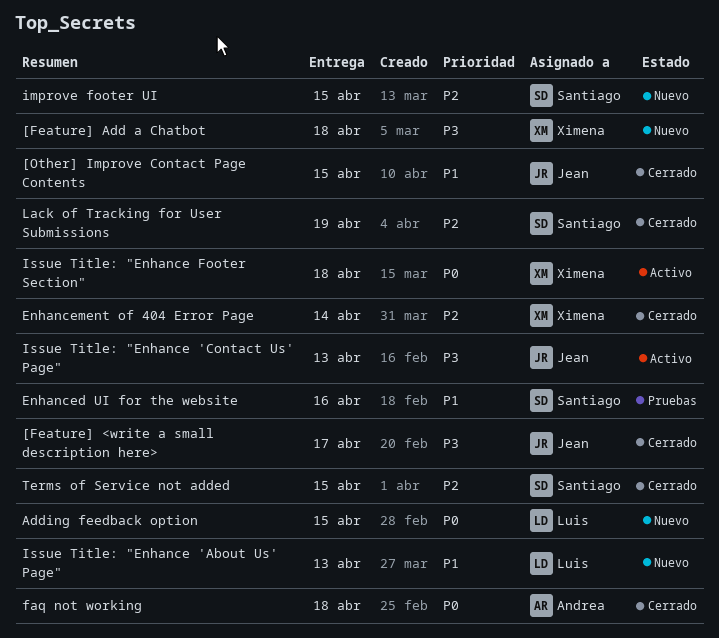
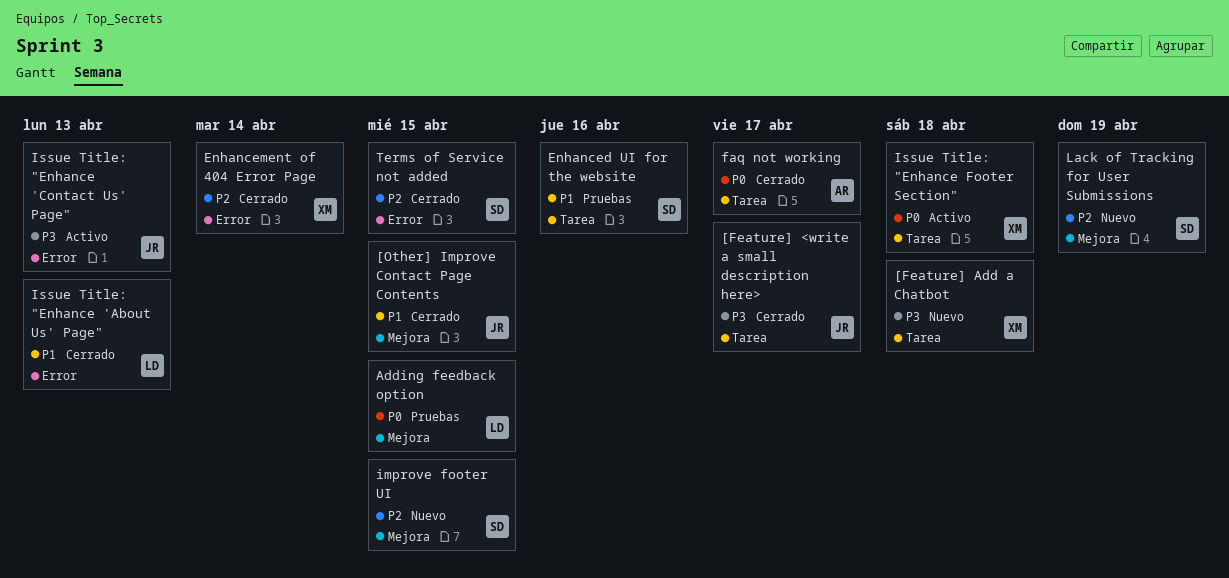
Adding feedback option, status: Nuevo -> Pruebas
faq not working, due: Apr 18 -> Apr 17
Issue Title: "Enhance 'About Us' Page", status: Nuevo -> Cerrado
Lack of Tracking for User Submissions, status: Cerrado -> Nuevo

